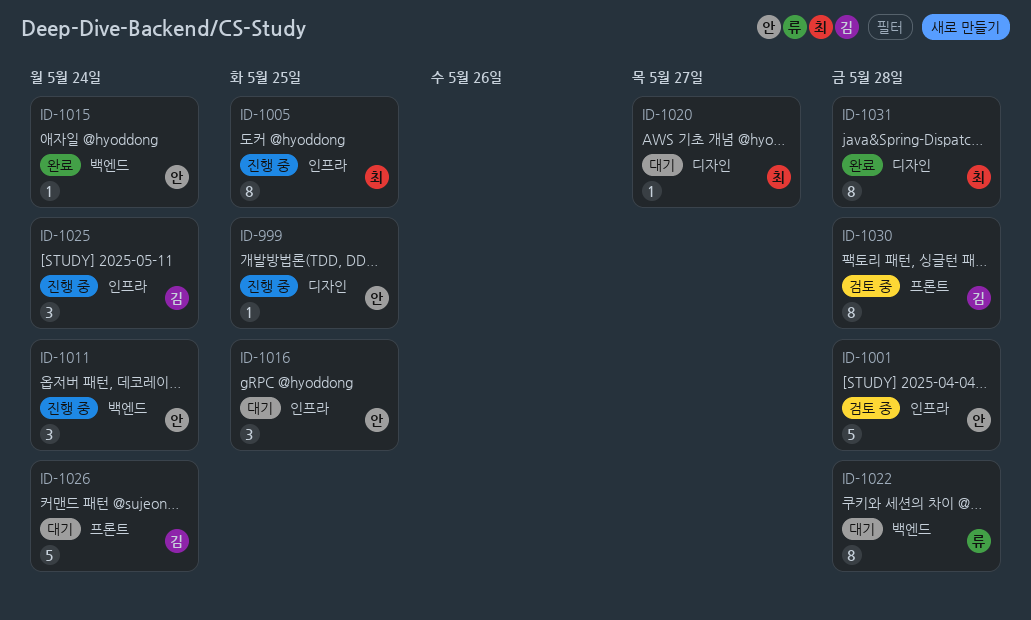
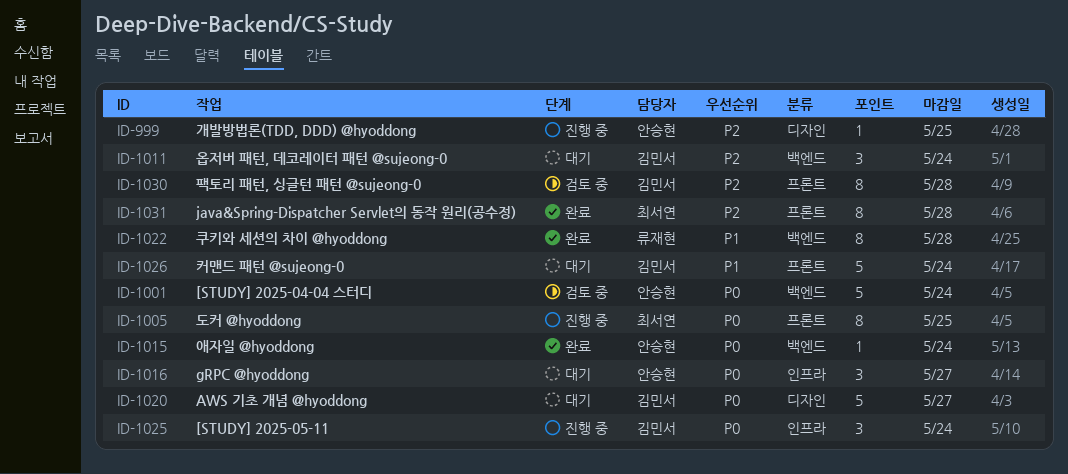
ID-1001, label: 인프라 -> 백엔드
ID-1001, due: May 28 -> May 24
ID-1005, label: 인프라 -> 프론트
ID-1011, status: 진행 중 -> 대기
ID-1011, owner: 안승현 -> 김민서
ID-1016, due: May 25 -> May 27
ID-1020, owner: 최서연 -> 김민서
ID-1020, estimate: 1 -> 5
ID-1022, status: 대기 -> 완료
ID-1031, label: 디자인 -> 프론트

